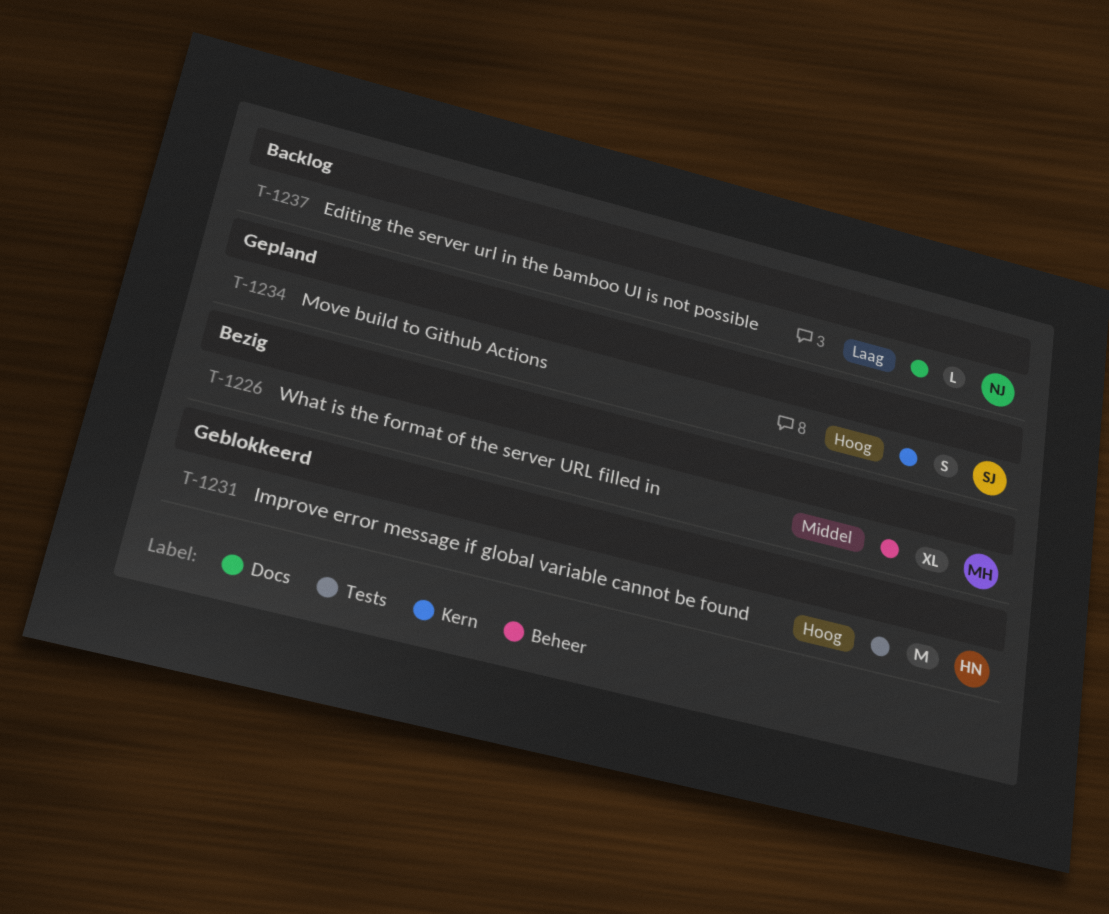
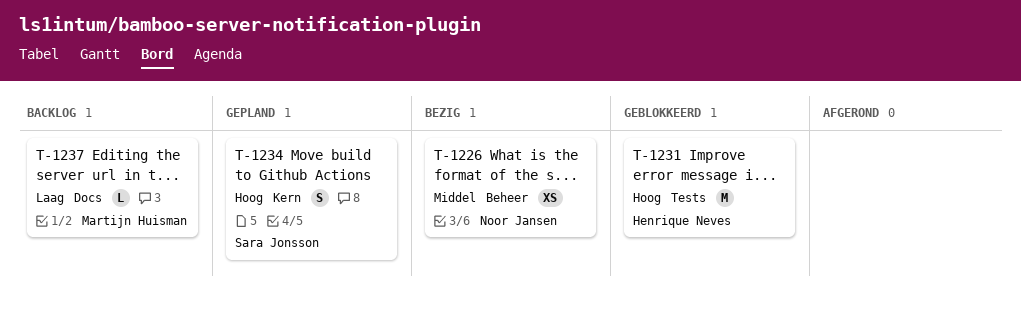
T-1226, owner: Martijn Huisman -> Noor Jansen
T-1226, estimate: XL -> XS
T-1237, owner: Noor Jansen -> Martijn Huisman

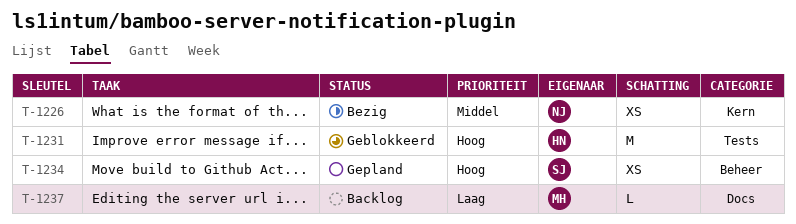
T-1226, label: Beheer -> Kern
T-1234, label: Kern -> Beheer
T-1234, estimate: S -> XS

